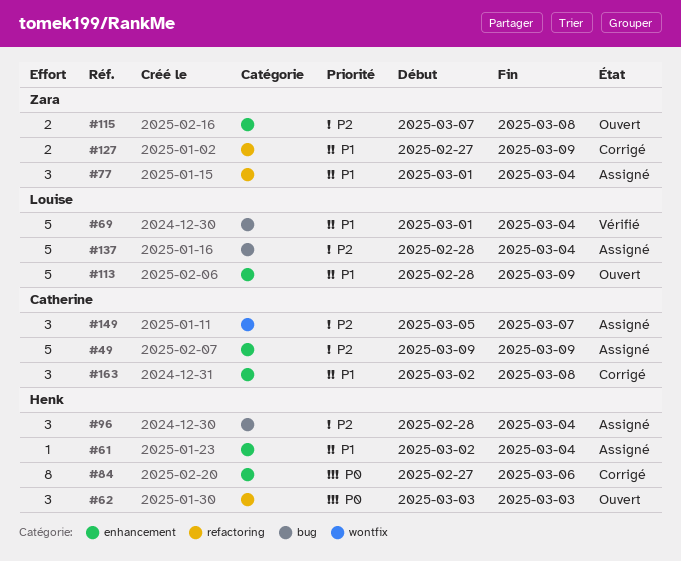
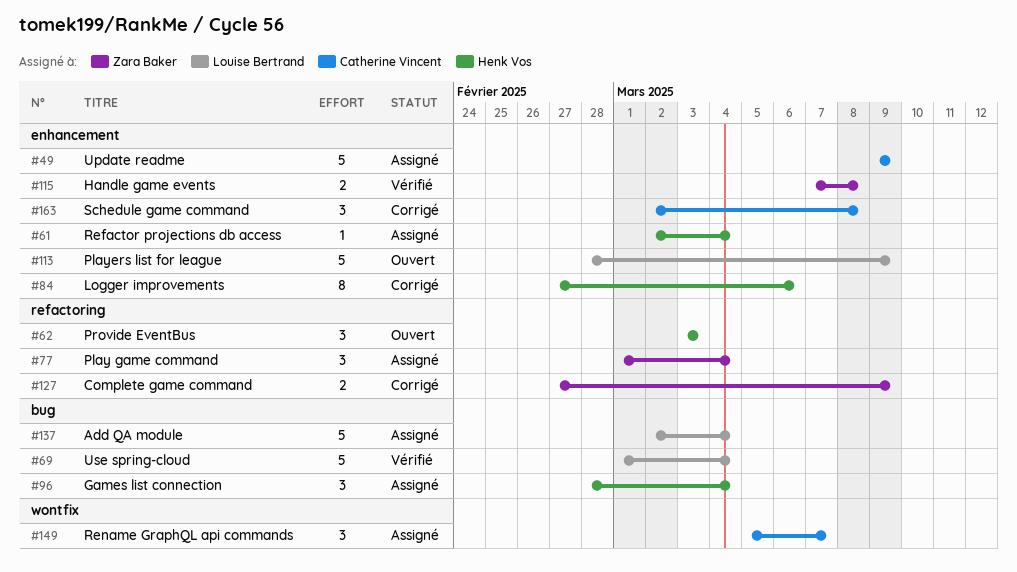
#115, status: Ouvert -> Vérifié
#137, start: Feb 28 -> Mar 2

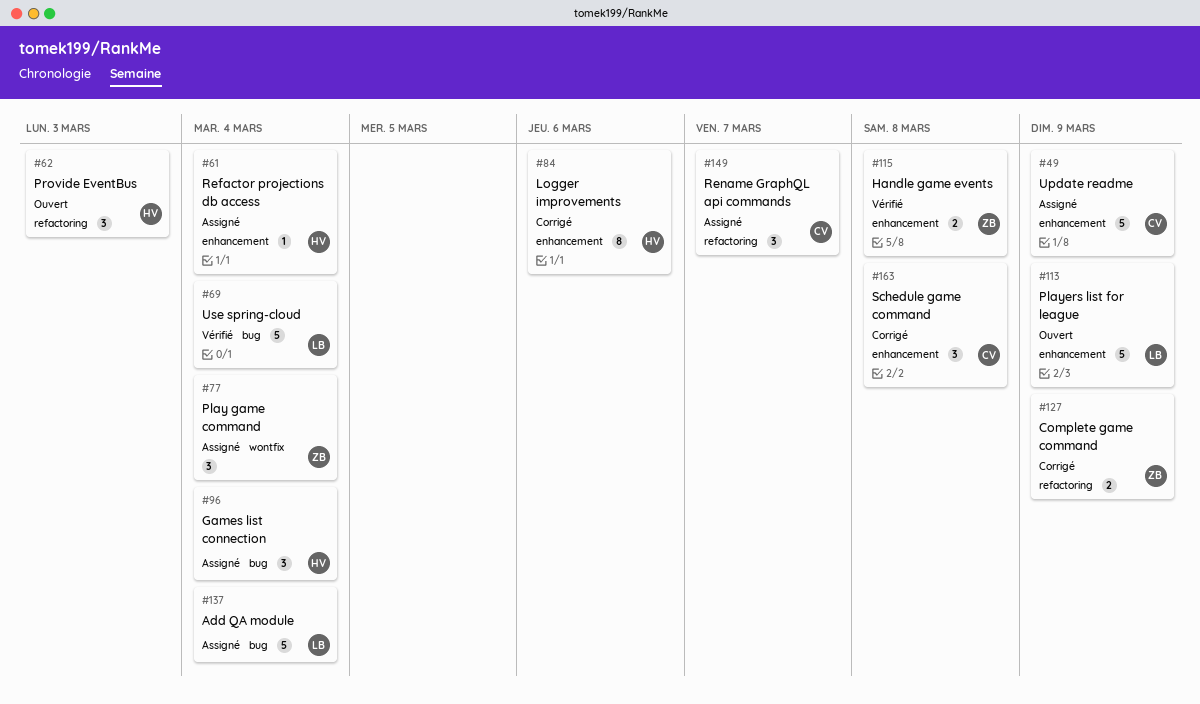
#77, label: refactoring -> wontfix
#149, label: wontfix -> refactoring

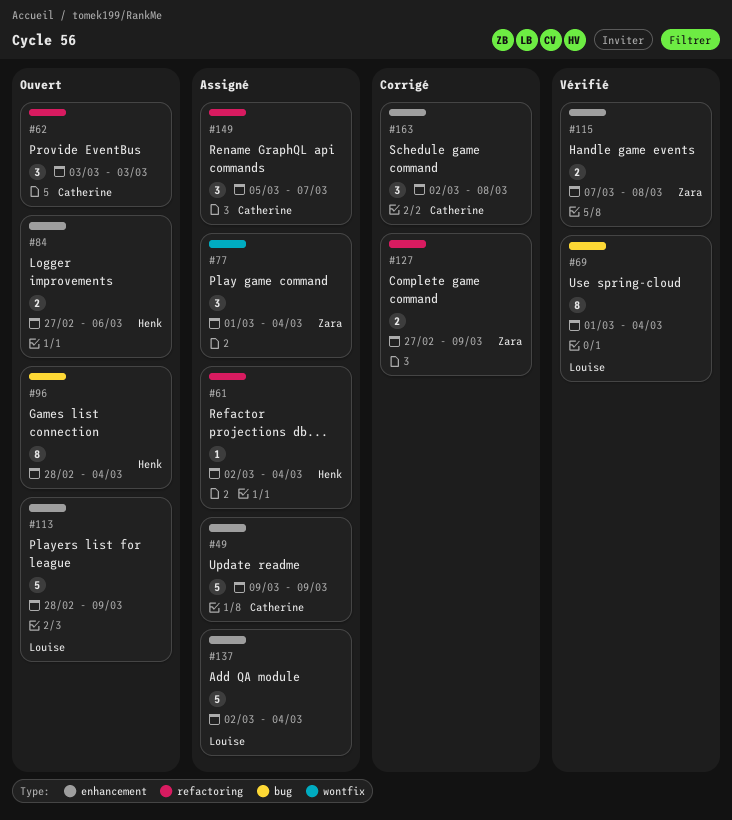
#61, label: enhancement -> refactoring
#62, owner: Henk -> Catherine
#69, estimate: 5 -> 8
#84, status: Corrigé -> Ouvert
#84, estimate: 8 -> 2
#96, status: Assigné -> Ouvert
#96, estimate: 3 -> 8
#137, label: bug -> enhancement

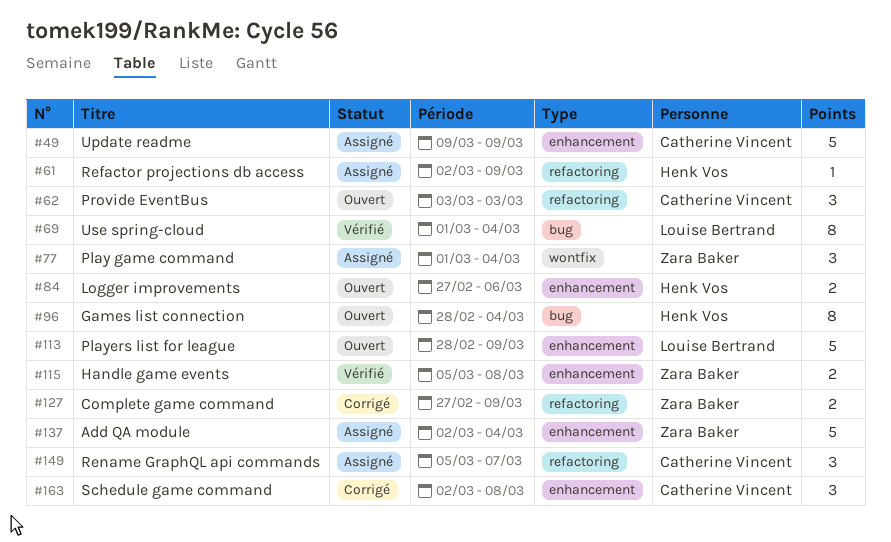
#61, due: Mar 4 -> Mar 9
#115, start: Mar 7 -> Mar 5
#137, owner: Louise Bertrand -> Zara Baker

